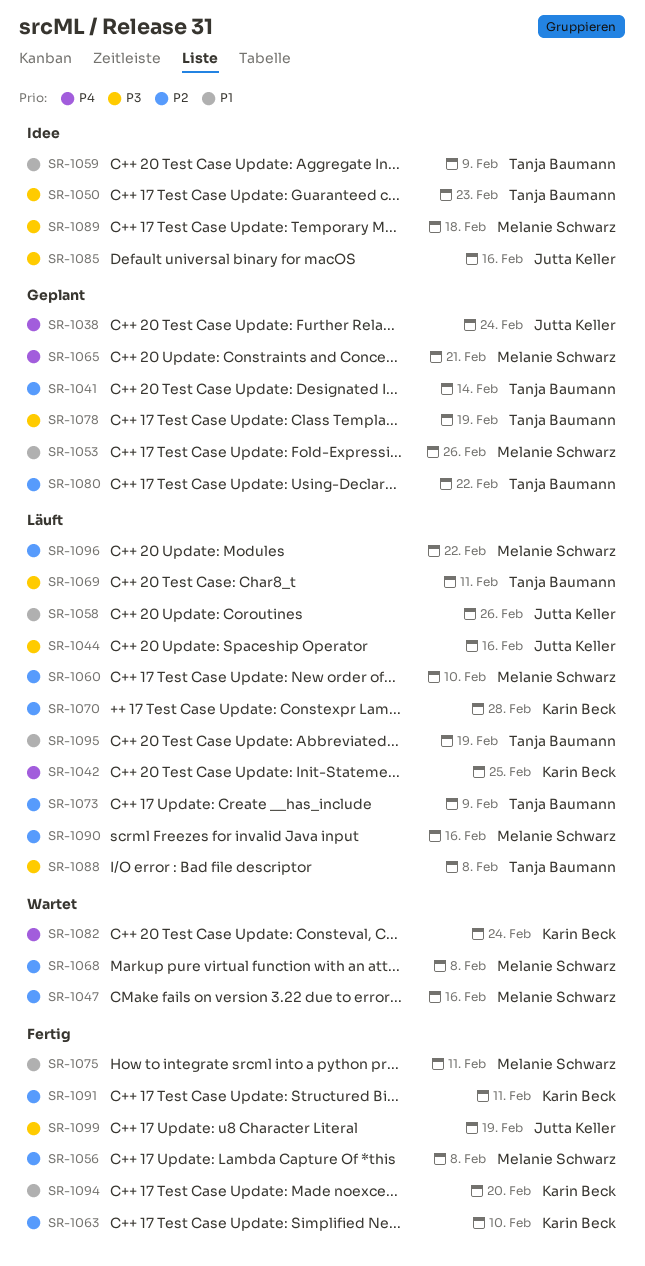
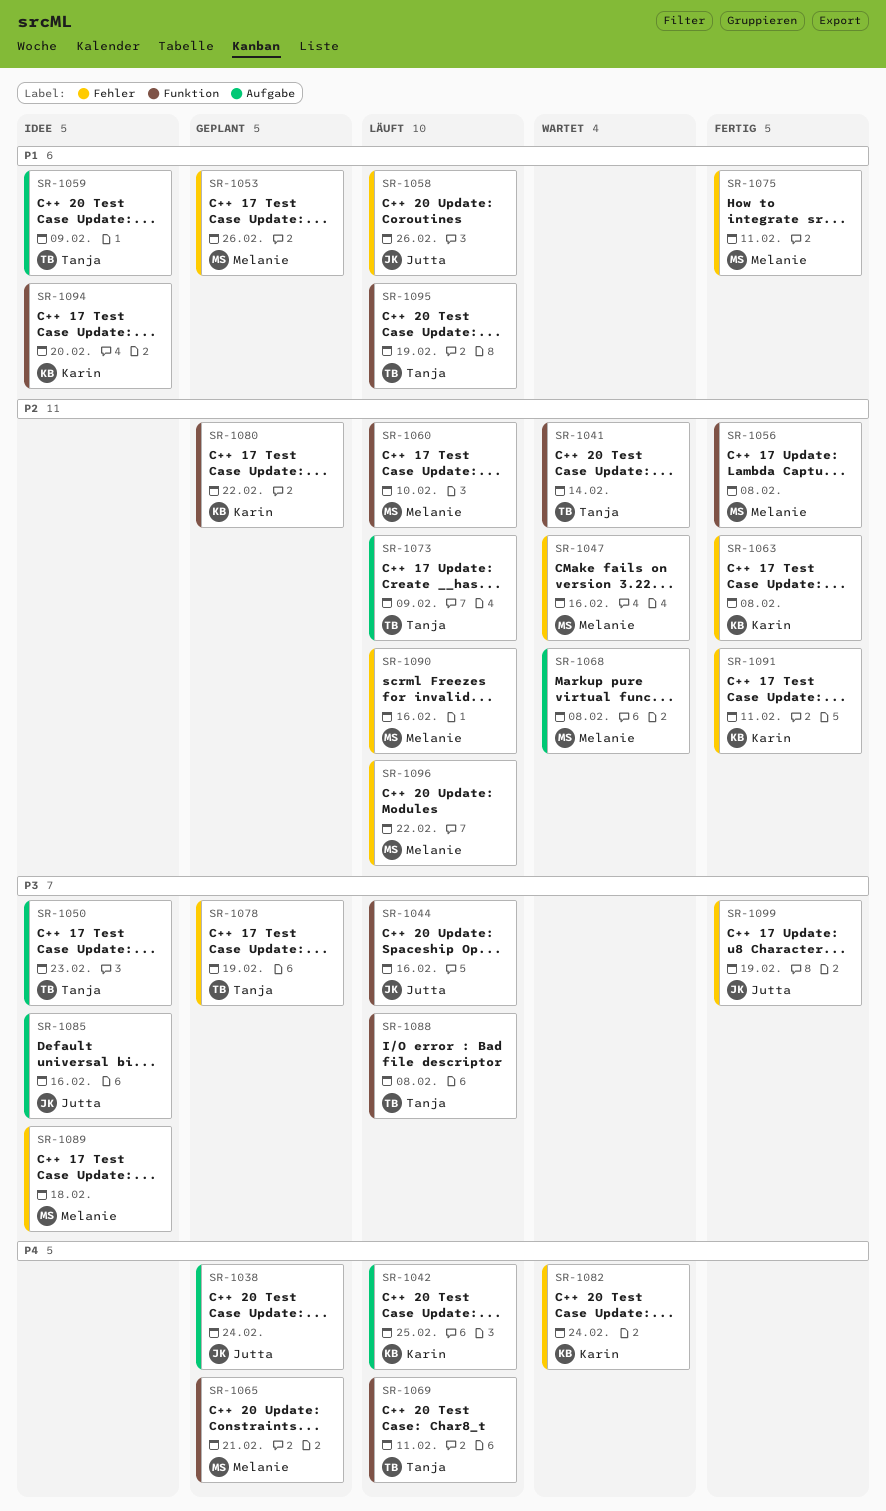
SR-1041, status: Geplant -> Wartet
SR-1063, due: Feb 10 -> Feb 8
SR-1069, priority: P3 -> P4
SR-1070: present -> none
SR-1080, owner: Tanja Baumann -> Karin Beck
SR-1094, status: Fertig -> Idee

